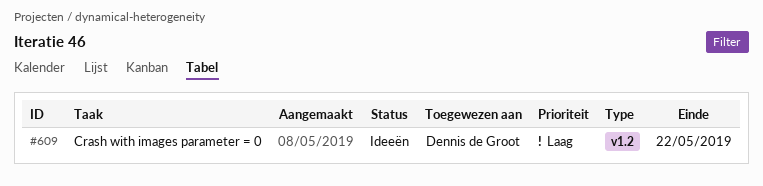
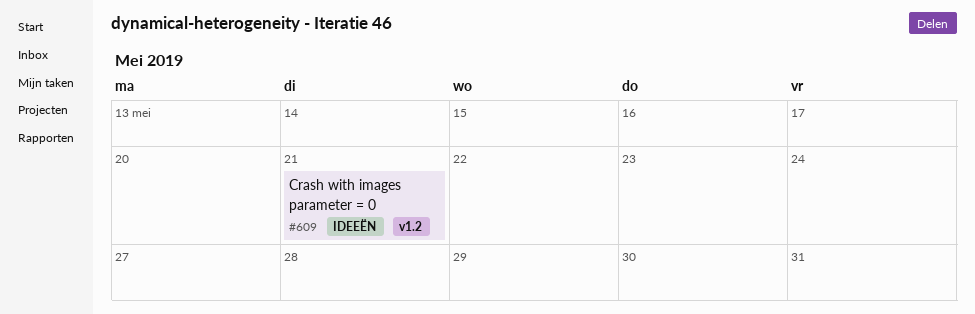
#609, due: May 22 -> May 21

